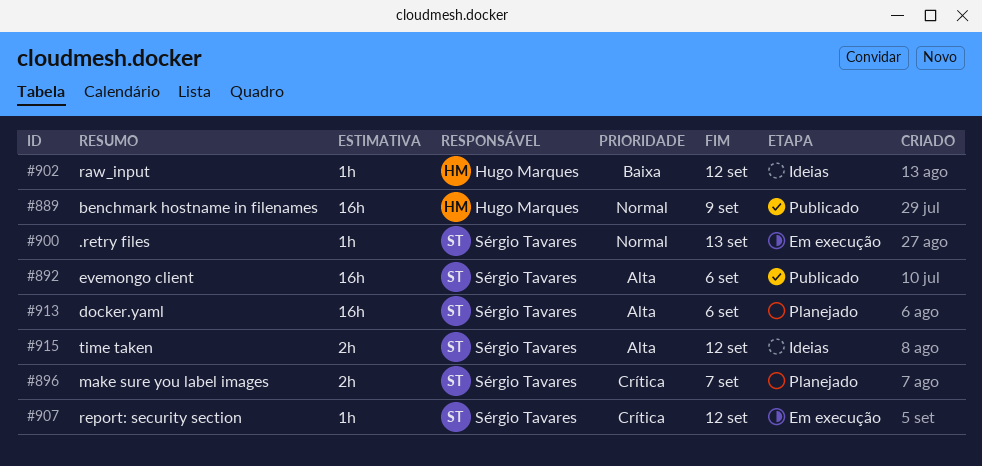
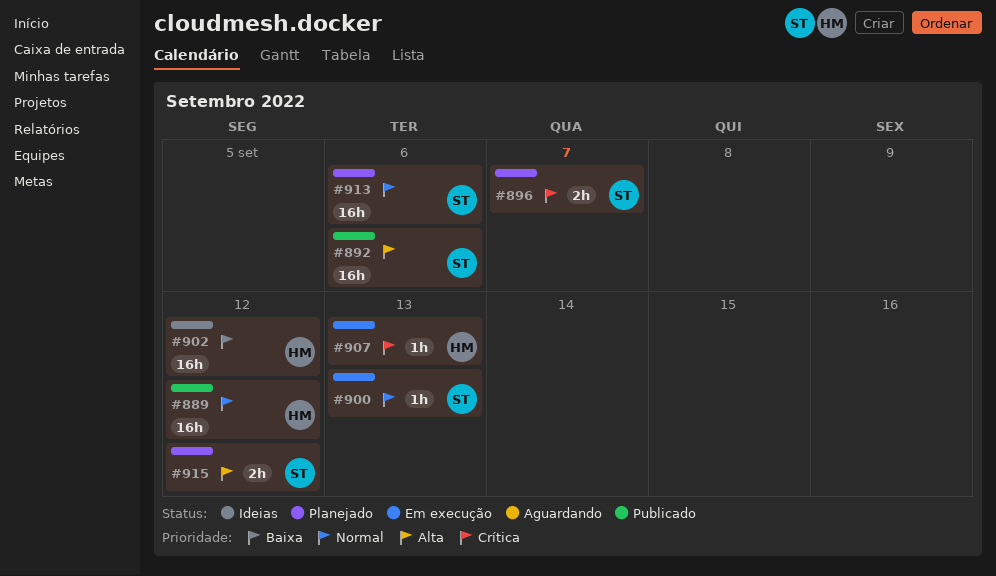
#889, due: Sep 9 -> Sep 12
#902, estimate: 1h -> 16h
#907, owner: Sérgio Tavares -> Hugo Marques
#907, due: Sep 12 -> Sep 13
#913, priority: Alta -> Normal
#915, status: Ideias -> Planejado

